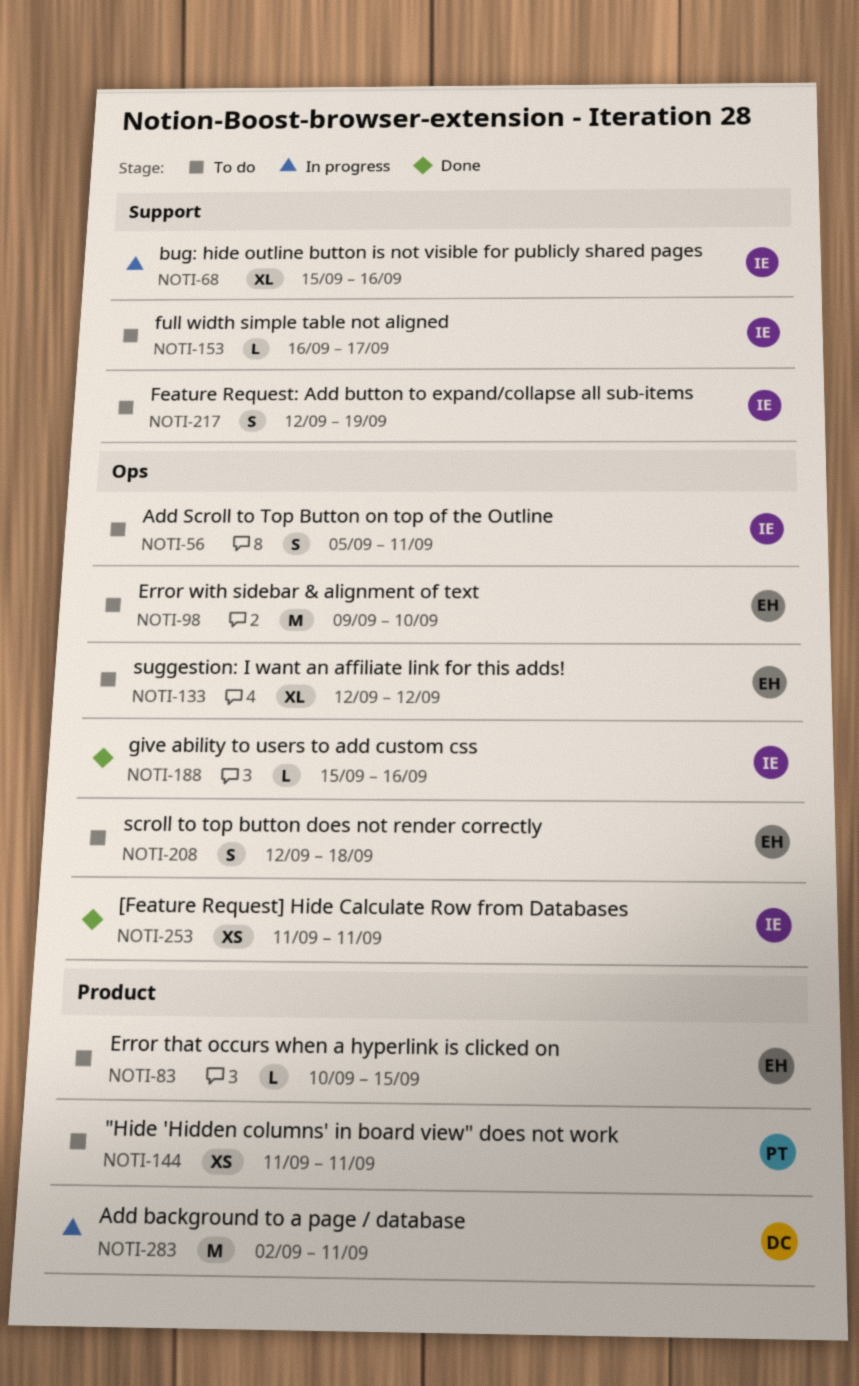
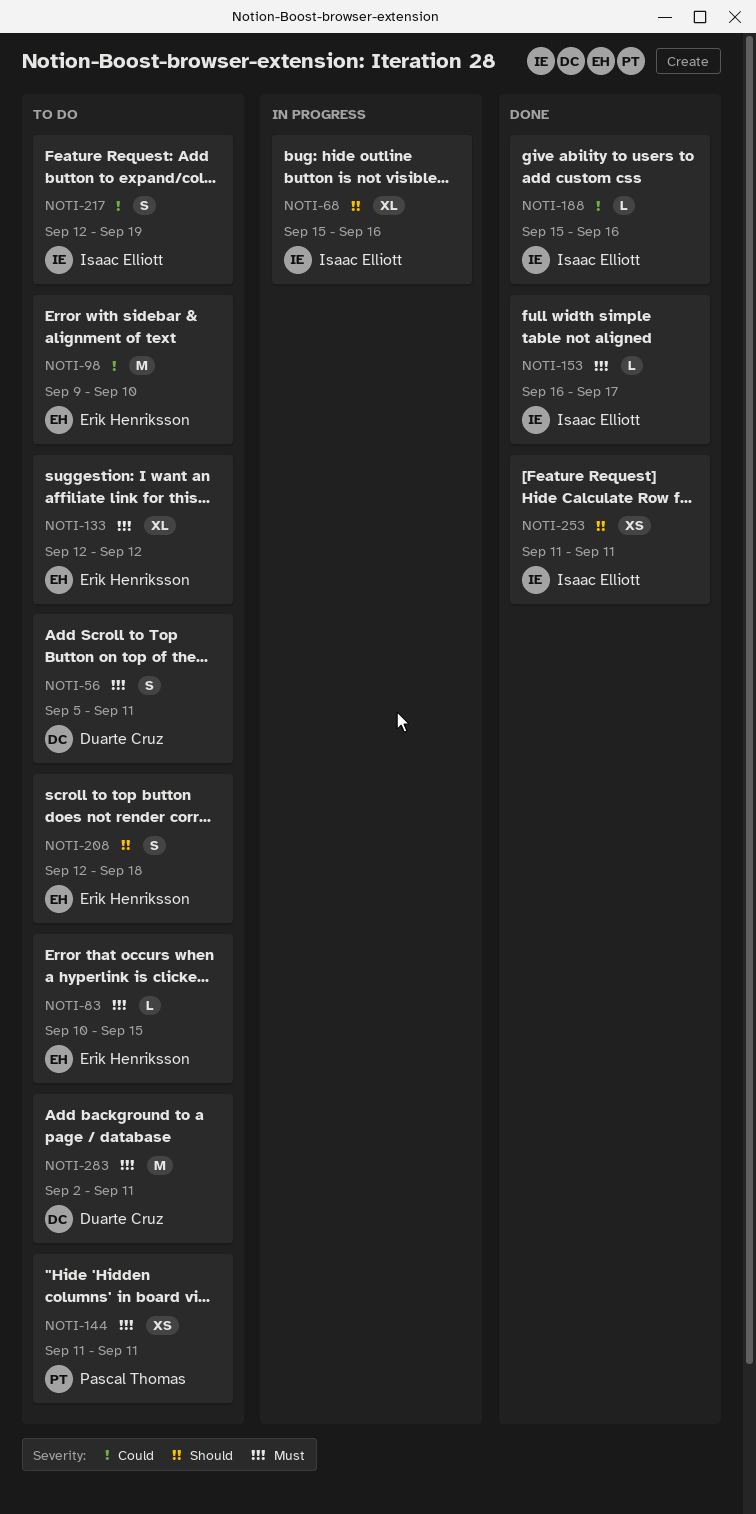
NOTI-56, owner: Isaac Elliott -> Duarte Cruz
NOTI-153, status: To do -> Done
NOTI-283, status: In progress -> To do

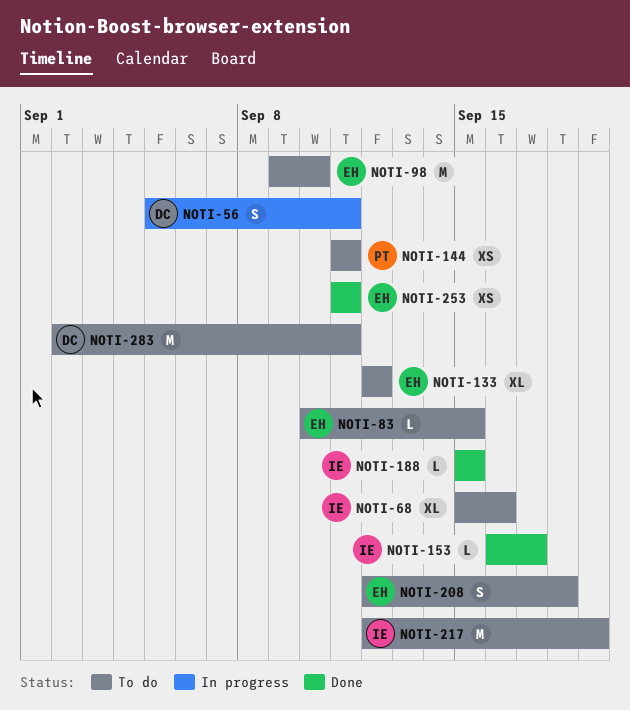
NOTI-56, status: To do -> In progress
NOTI-68, status: In progress -> To do
NOTI-188, due: Sep 16 -> Sep 15
NOTI-217, estimate: S -> M
NOTI-253, owner: Isaac Elliott -> Erik Henriksson

